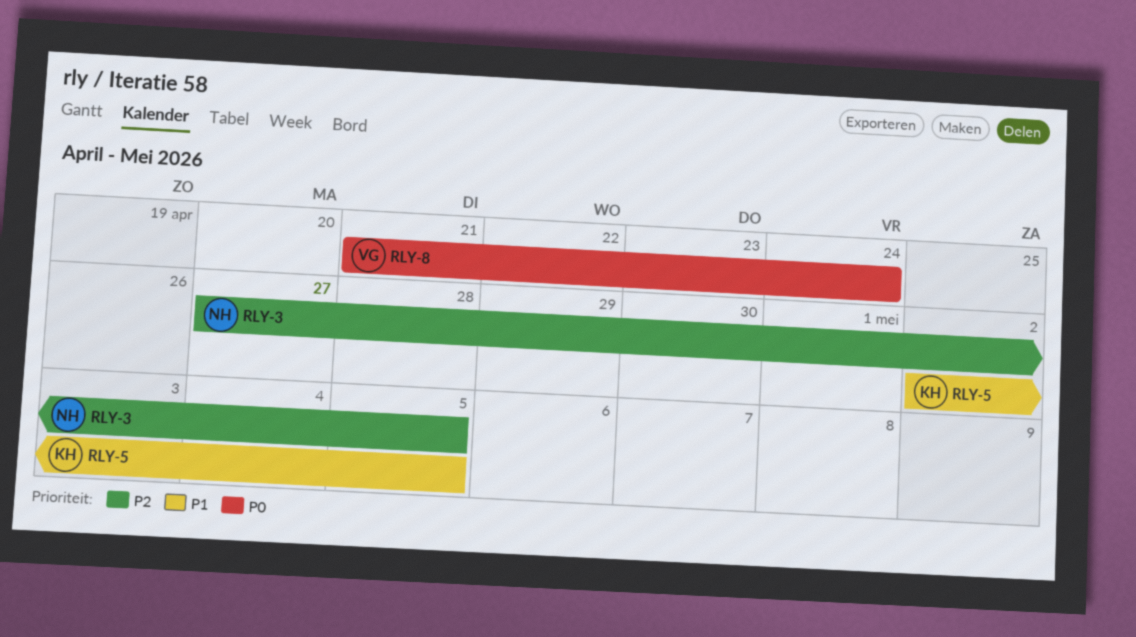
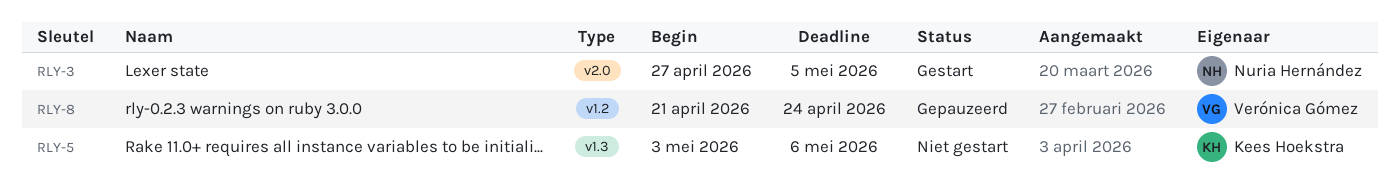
RLY-5, start: May 2 -> May 3
RLY-5, due: May 5 -> May 6

